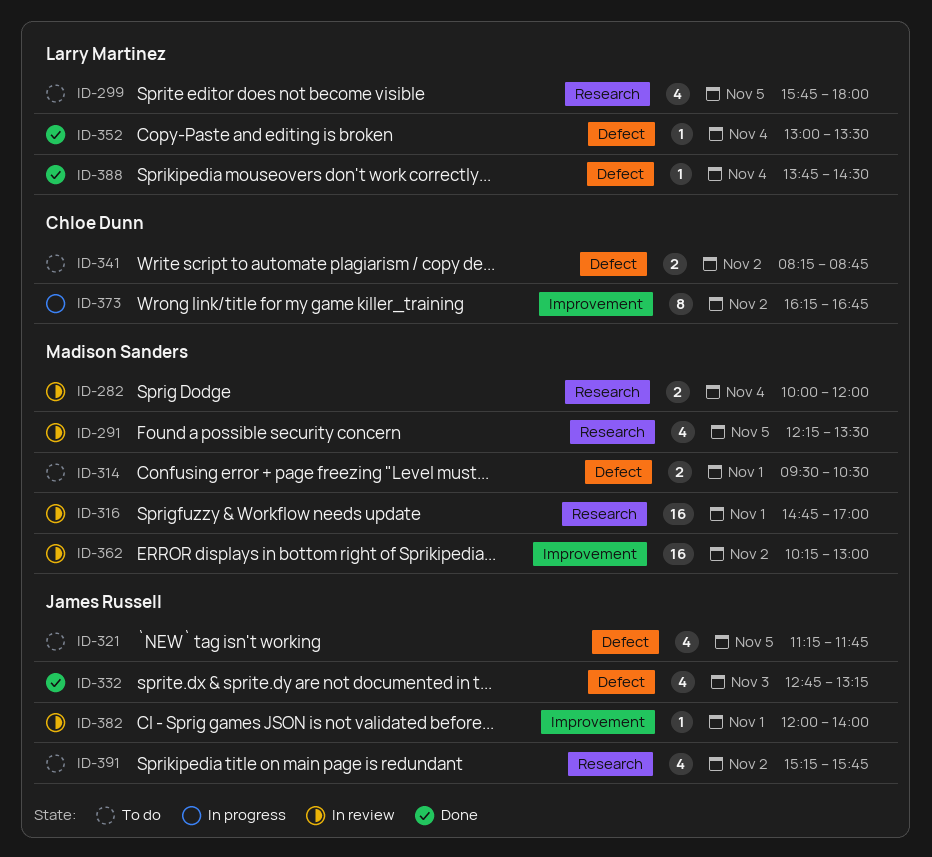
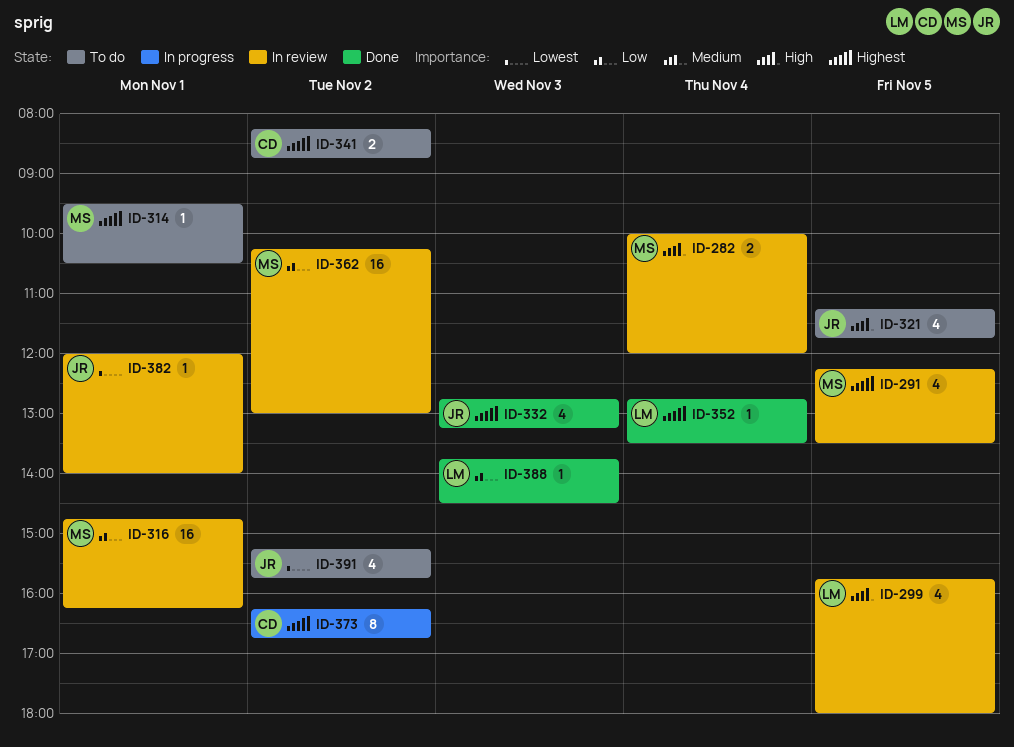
ID-299, status: To do -> In review
ID-314, estimate: 2 -> 1
ID-316, ends: 17:00 -> 16:15
ID-352, begins: 13:00 -> 12:45
ID-388, day: Nov 4 -> Nov 3

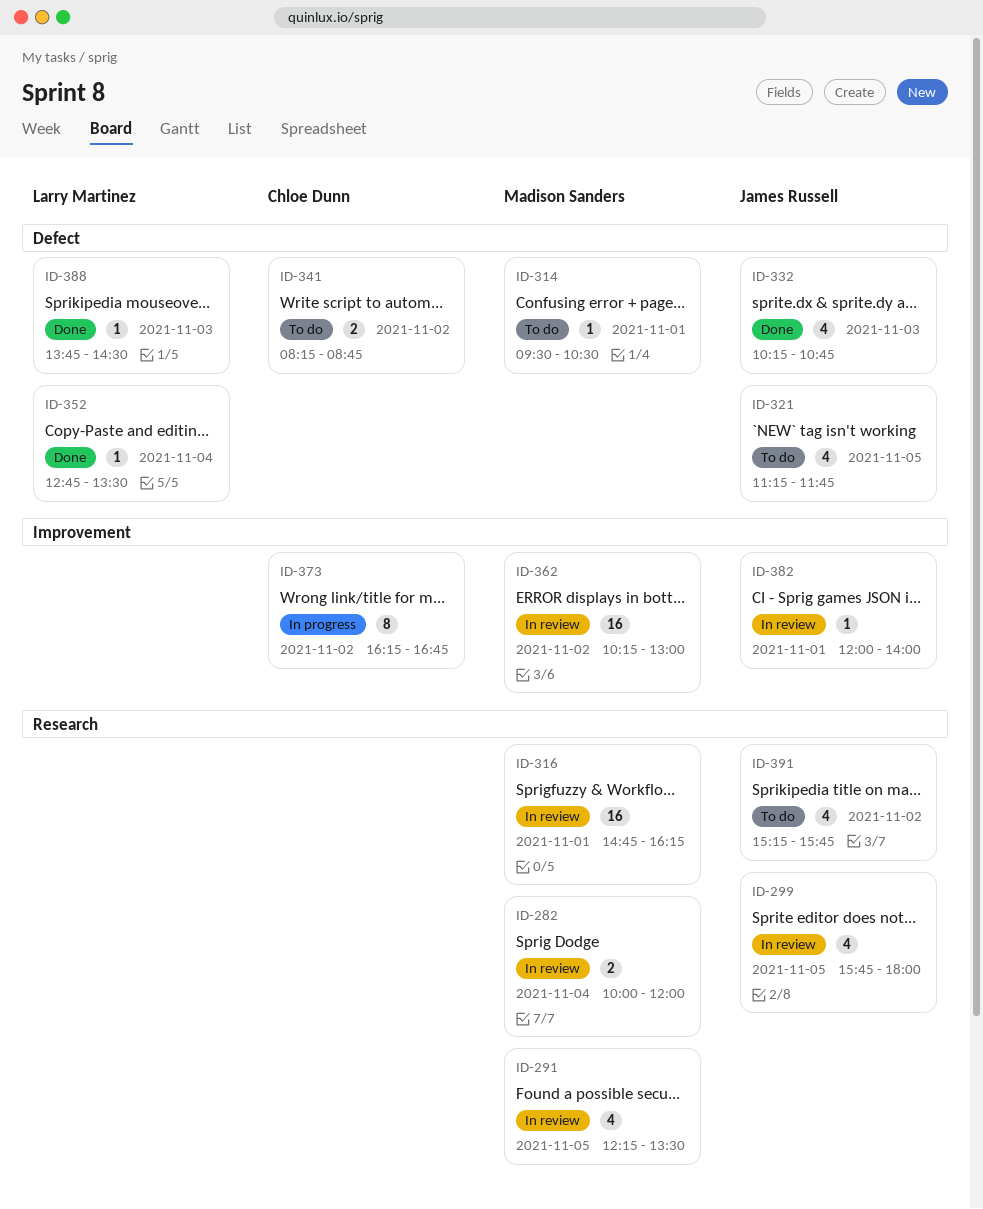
ID-299, owner: Larry Martinez -> James Russell
ID-332, begins: 12:45 -> 10:15
ID-332, ends: 13:15 -> 10:45

